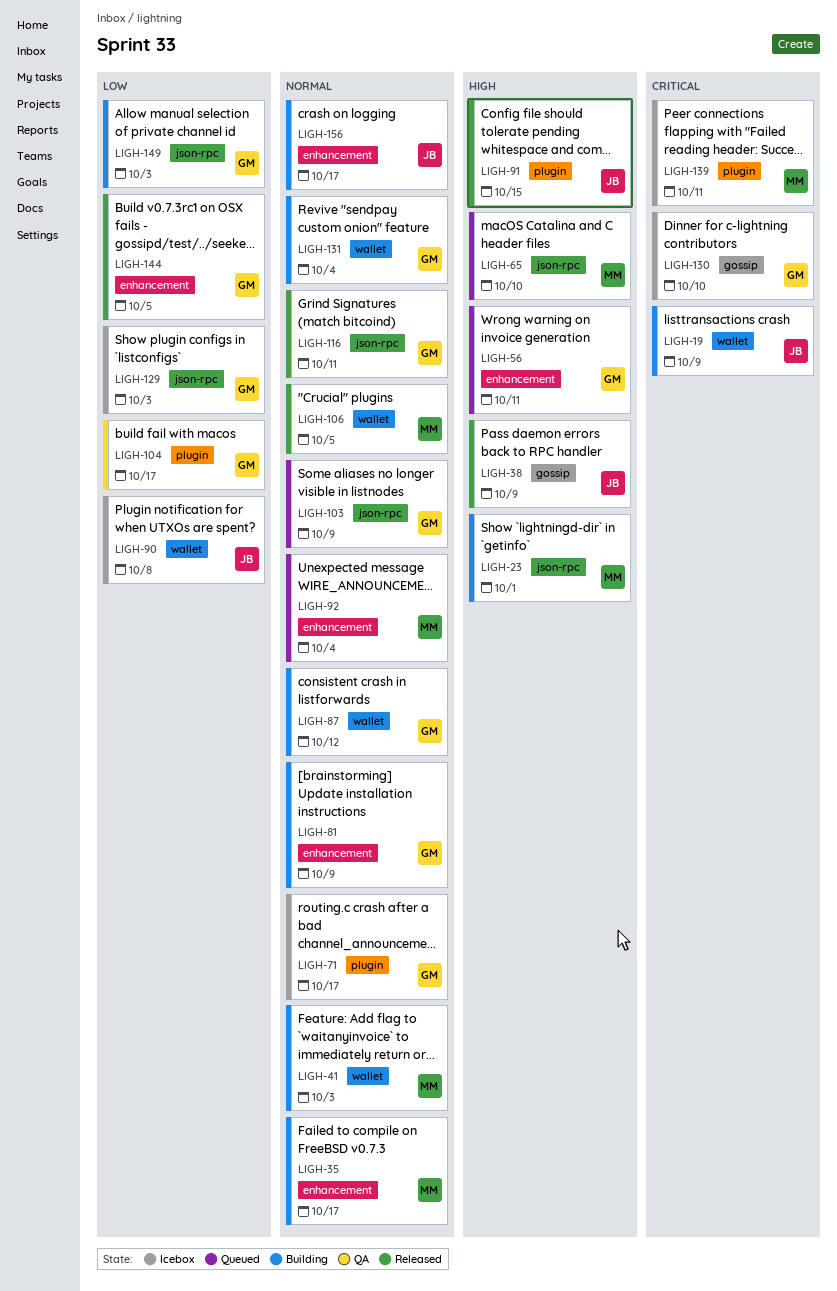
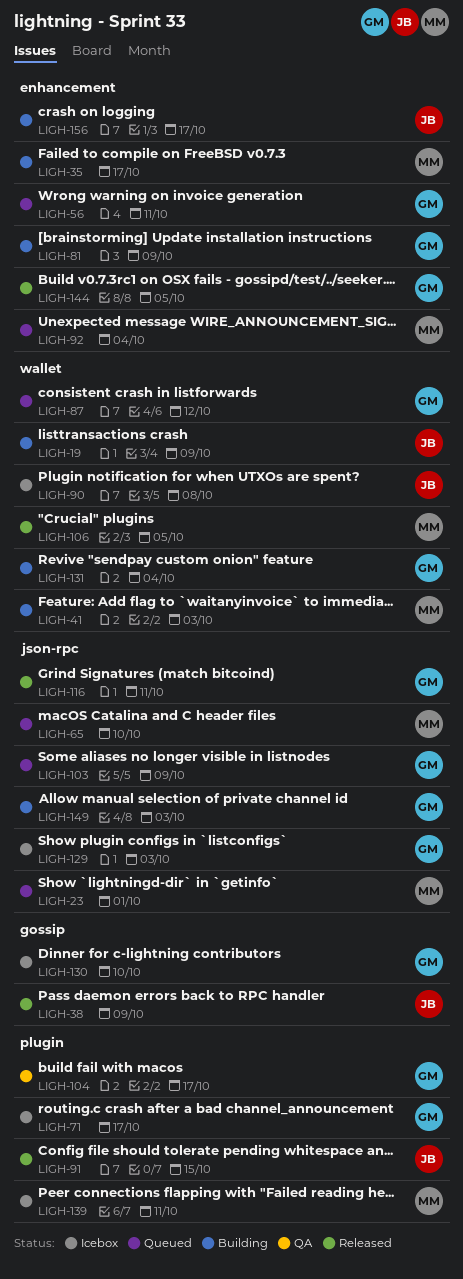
LIGH-23, status: Building -> Queued
LIGH-87, status: Building -> Queued

